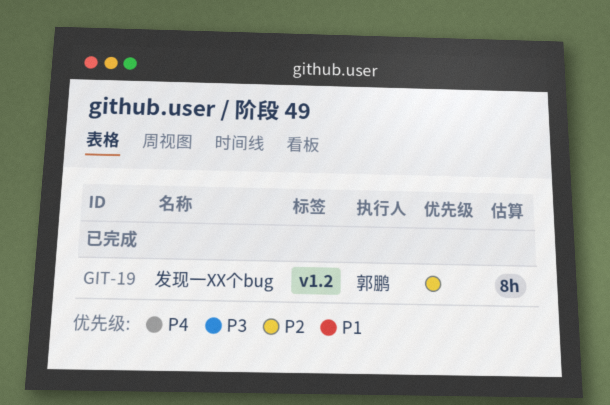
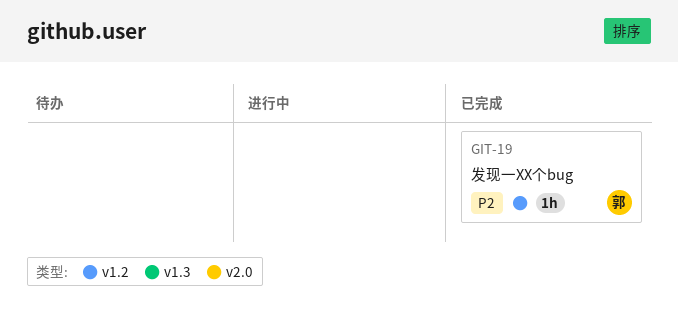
GIT-19, estimate: 8h -> 1h

